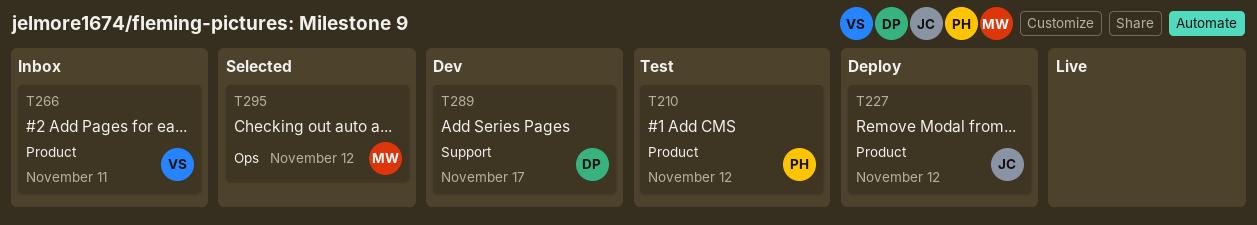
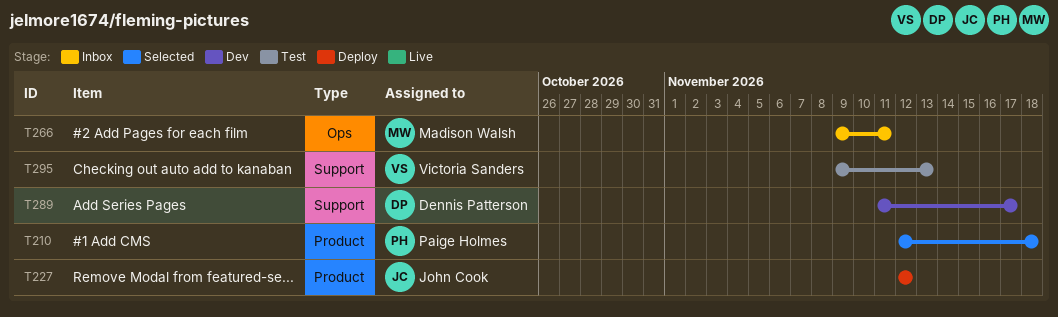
T210, status: Test -> Selected
T210, due: Nov 12 -> Nov 18
T266, owner: Victoria Sanders -> Madison Walsh
T266, label: Product -> Ops
T295, status: Selected -> Test
T295, owner: Madison Walsh -> Victoria Sanders
T295, label: Ops -> Support
T295, due: Nov 12 -> Nov 13

